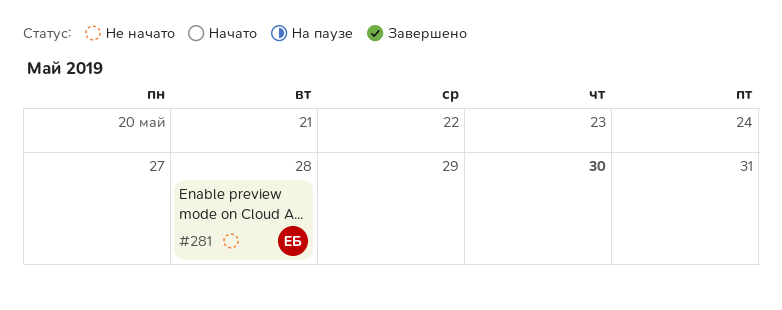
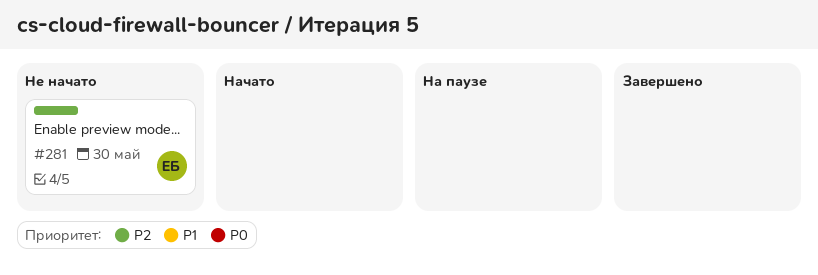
#281, due: May 28 -> May 30

